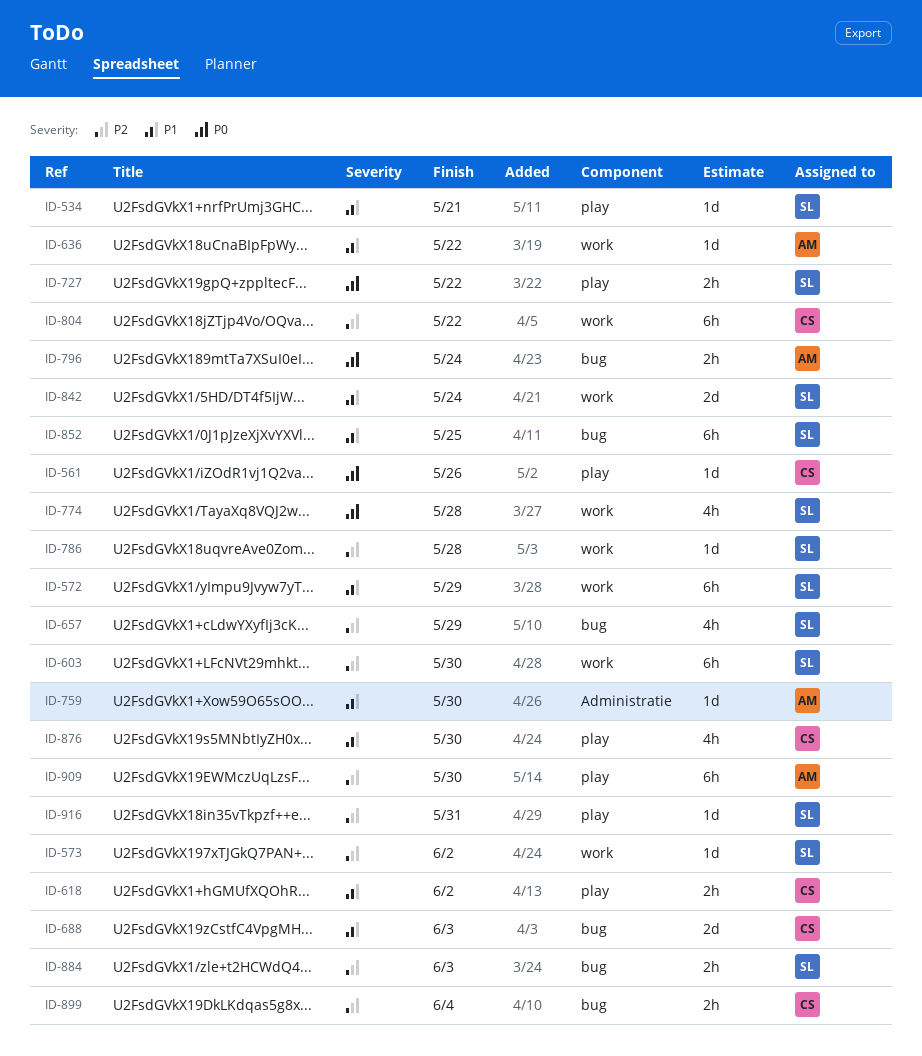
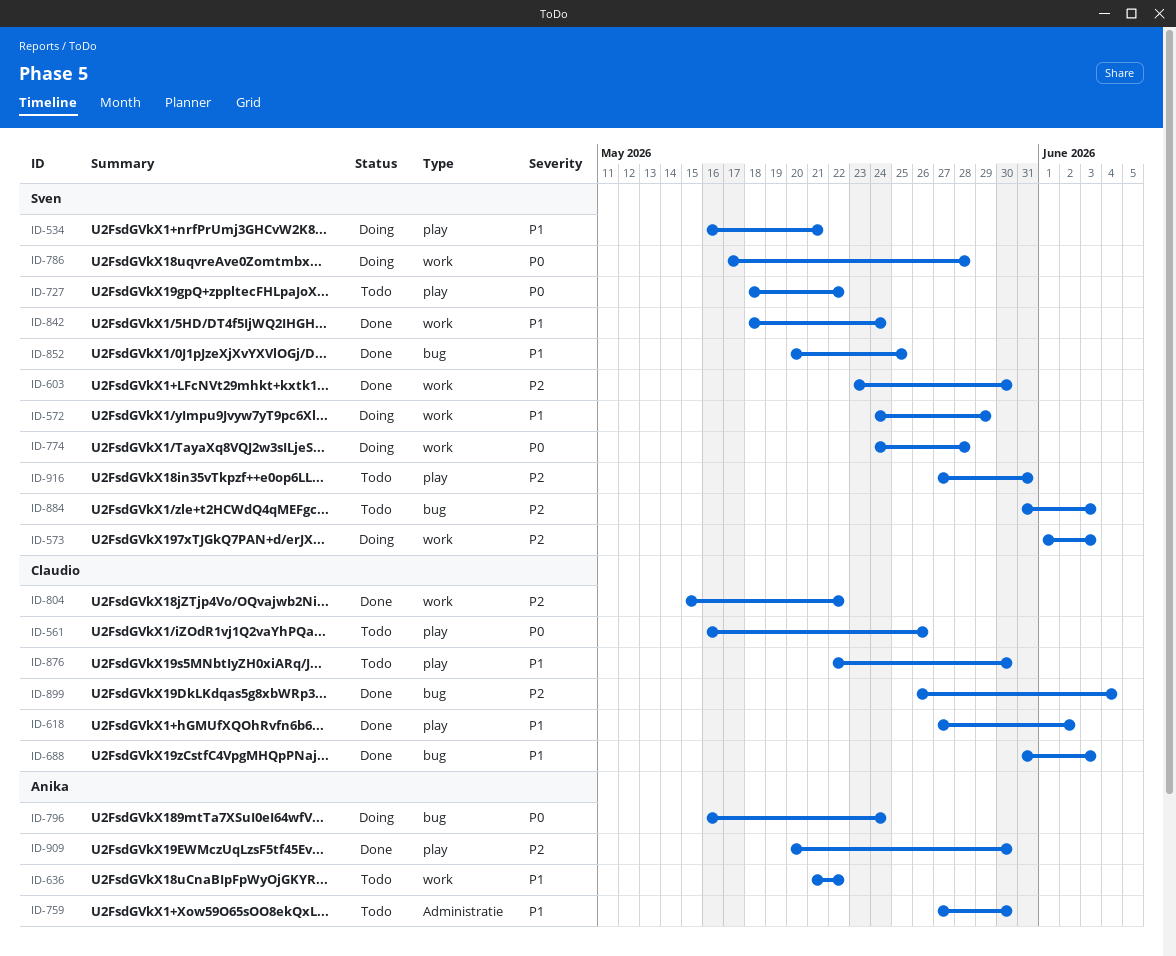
ID-573, due: Jun 2 -> Jun 3
ID-657: present -> none
ID-786, priority: P2 -> P0

